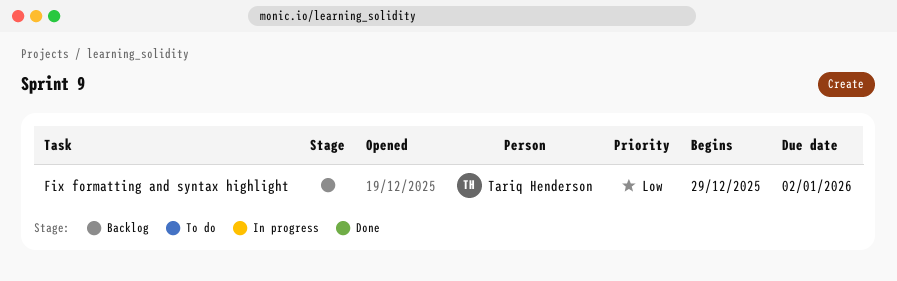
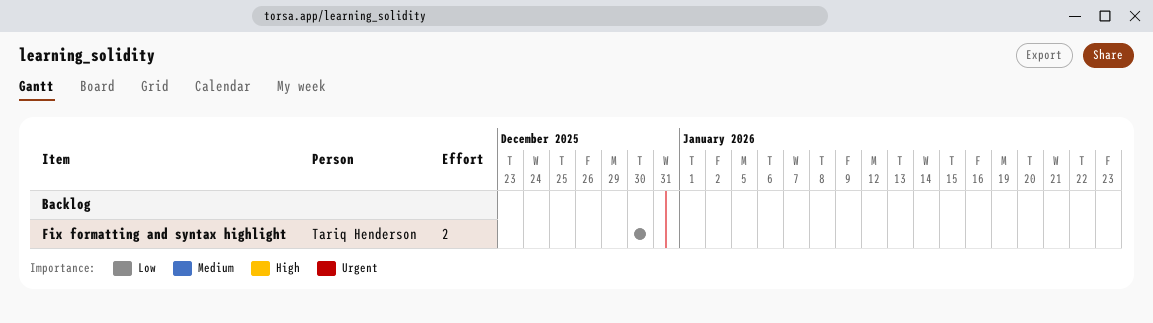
Fix formatting and syntax highlight, start: Dec 29 -> Dec 30
Fix formatting and syntax highlight, due: Jan 2 -> Dec 30

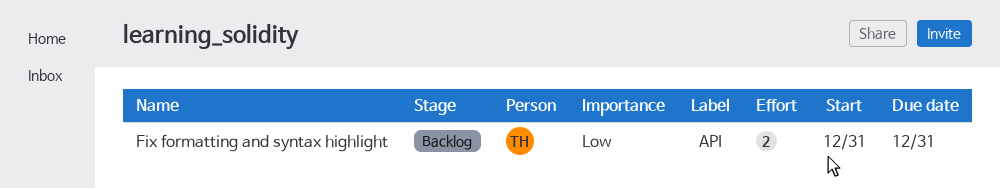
Fix formatting and syntax highlight, start: Dec 30 -> Dec 31
Fix formatting and syntax highlight, due: Dec 30 -> Dec 31

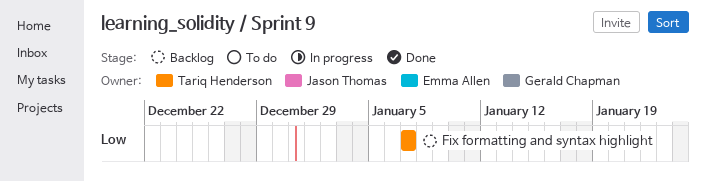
Fix formatting and syntax highlight, start: Dec 31 -> Jan 7
Fix formatting and syntax highlight, due: Dec 31 -> Jan 7

